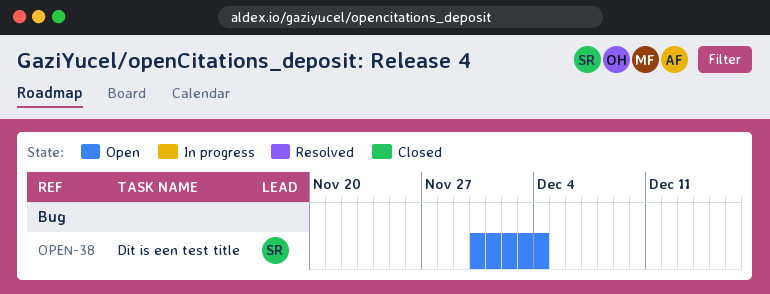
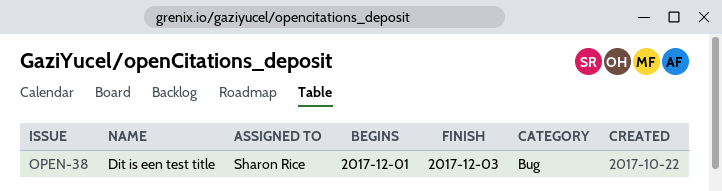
OPEN-38, start: Nov 30 -> Dec 1
OPEN-38, due: Dec 4 -> Dec 3

